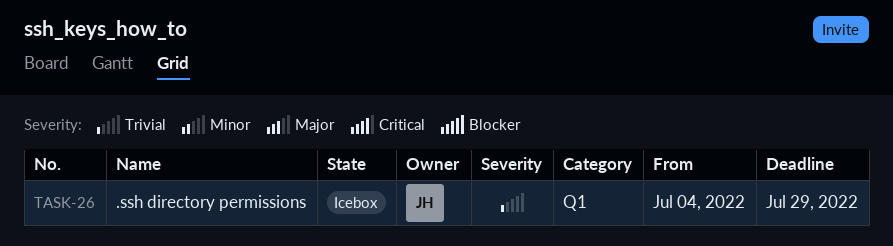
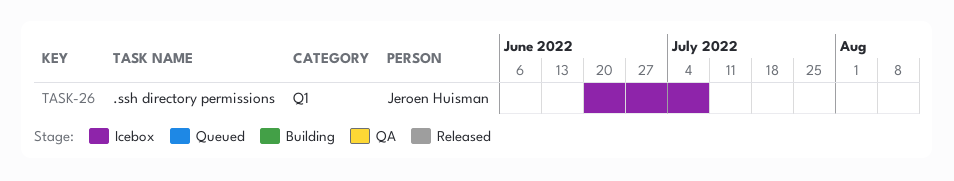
TASK-26, start: Jul 4 -> Jun 20
TASK-26, due: Jul 29 -> Jul 8

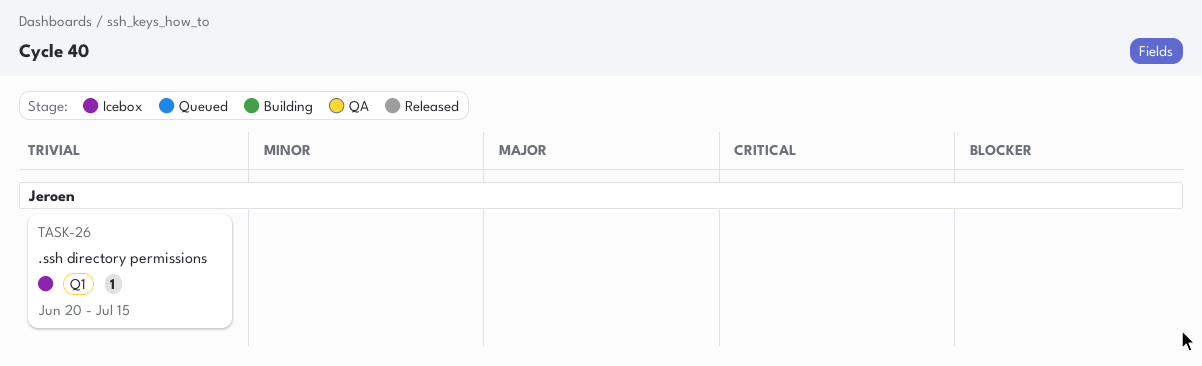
TASK-26, due: Jul 8 -> Jul 15

